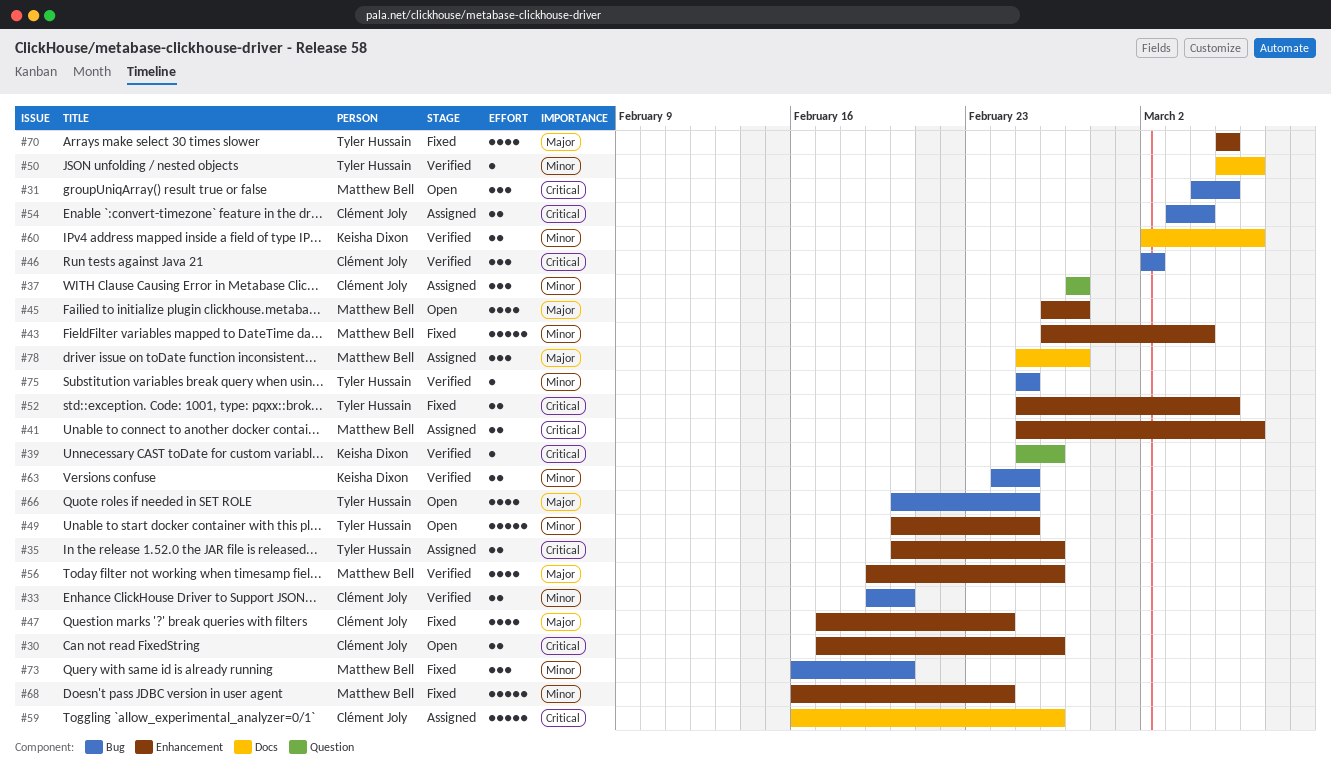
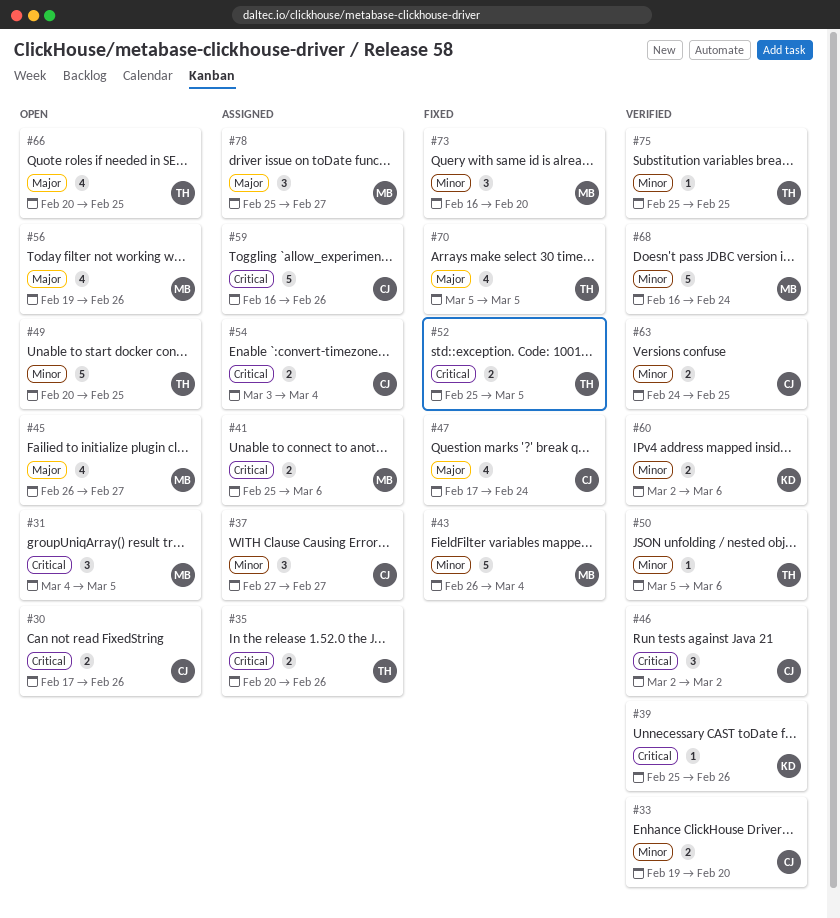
#56, status: Verified -> Open
#63, owner: Keisha Dixon -> Clément Joly
#68, status: Fixed -> Verified

